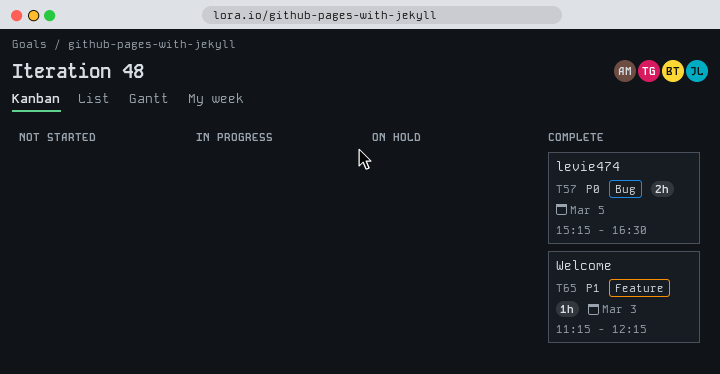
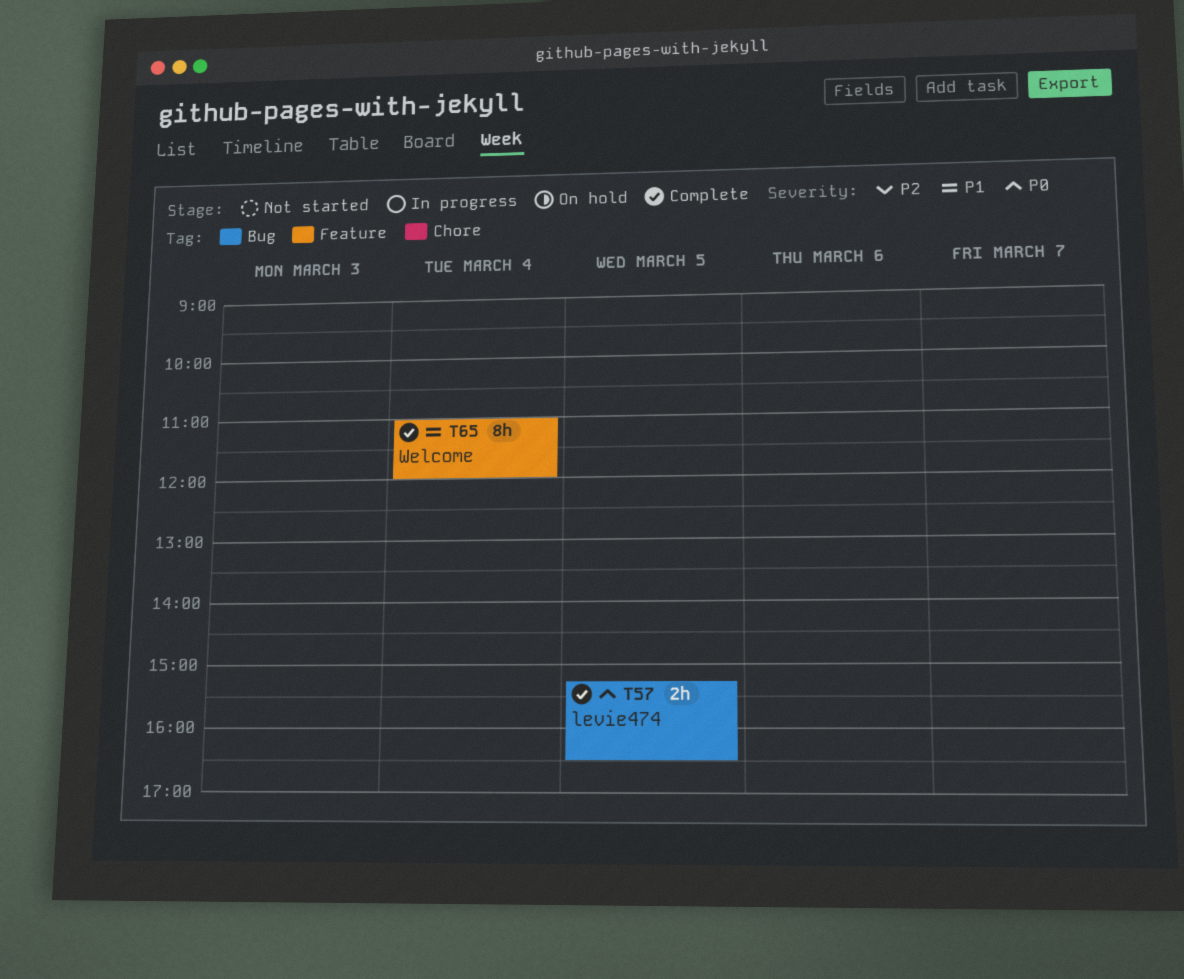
T65, estimate: 1h -> 8h
T65, day: Mar 3 -> Mar 4
T65, begins: 11:15 -> 11:00
T65, ends: 12:15 -> 12:00

